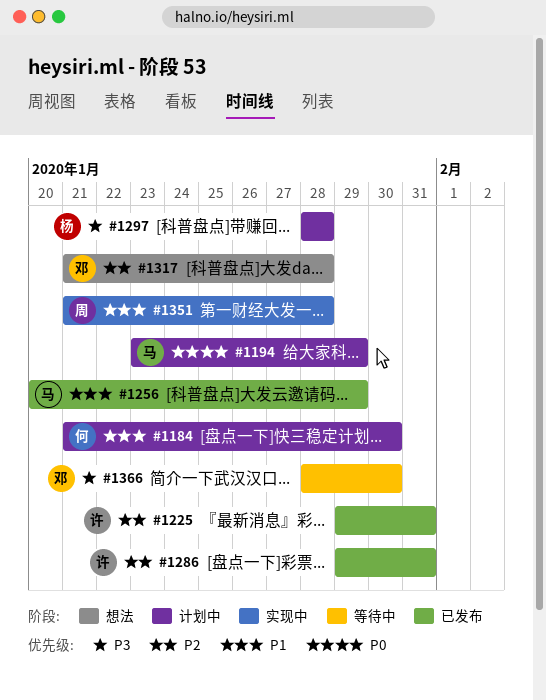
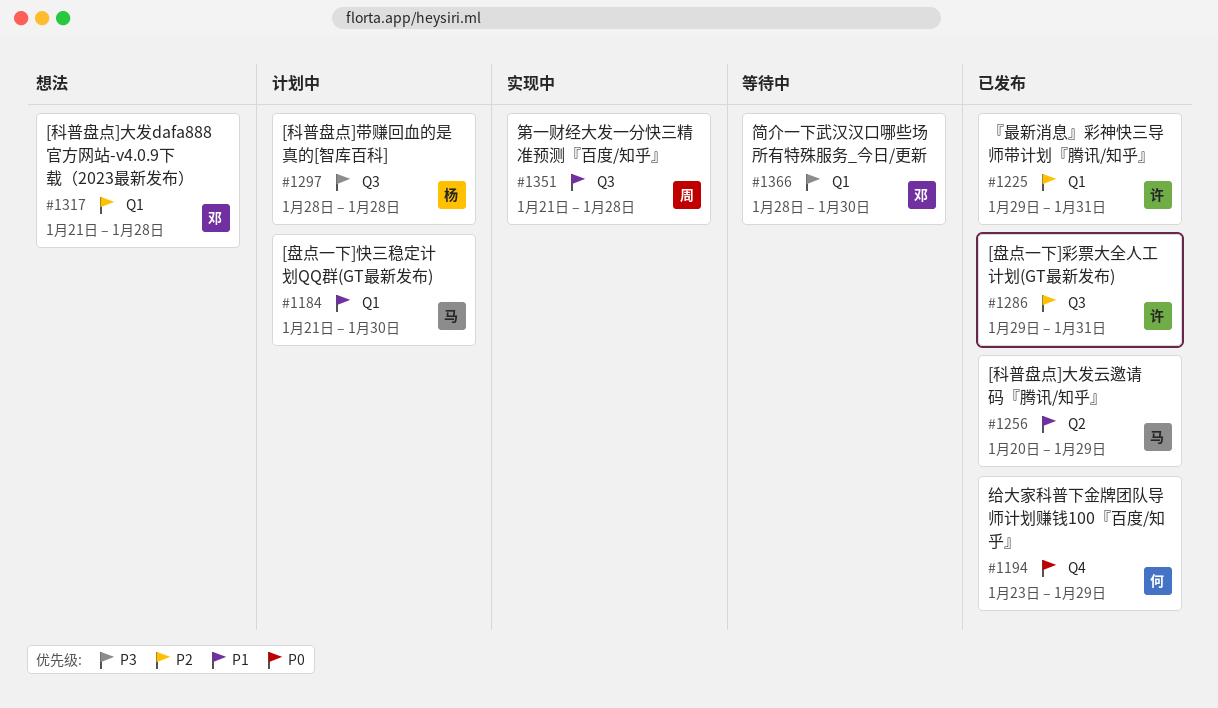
#1184, owner: 何 -> 马
#1194, status: 计划中 -> 已发布
#1194, owner: 马 -> 何

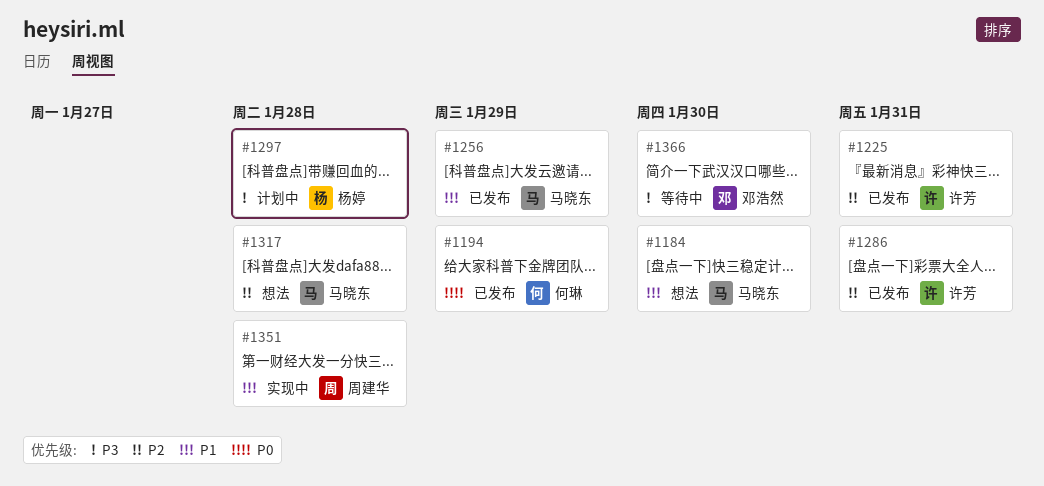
#1184, status: 计划中 -> 想法
#1317, owner: 邓浩然 -> 马晓东

